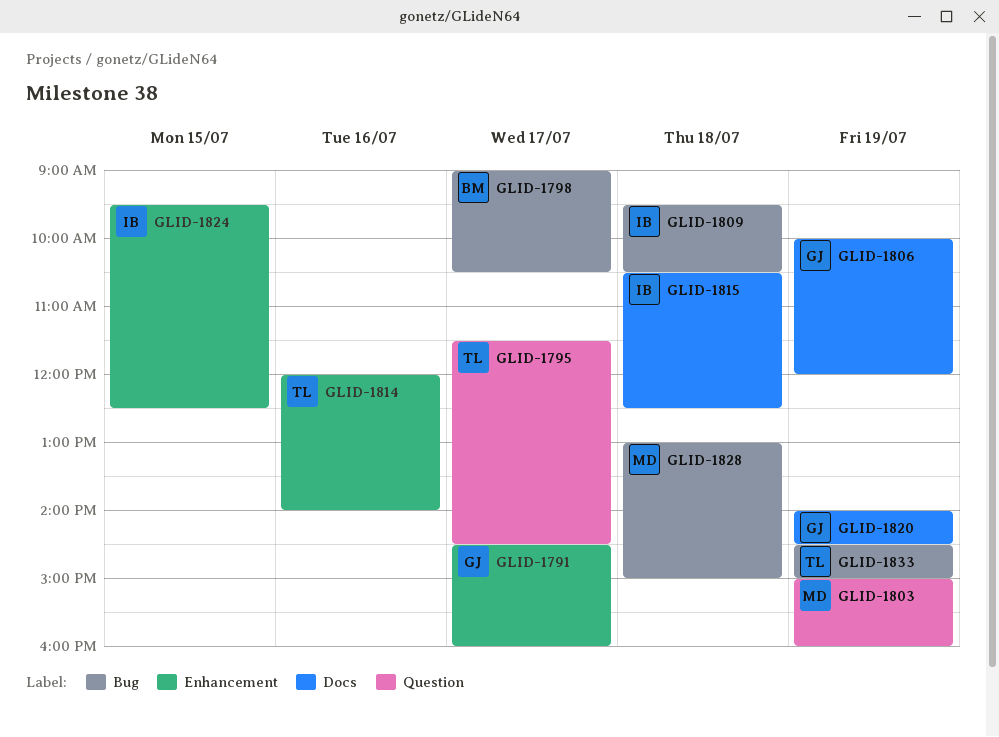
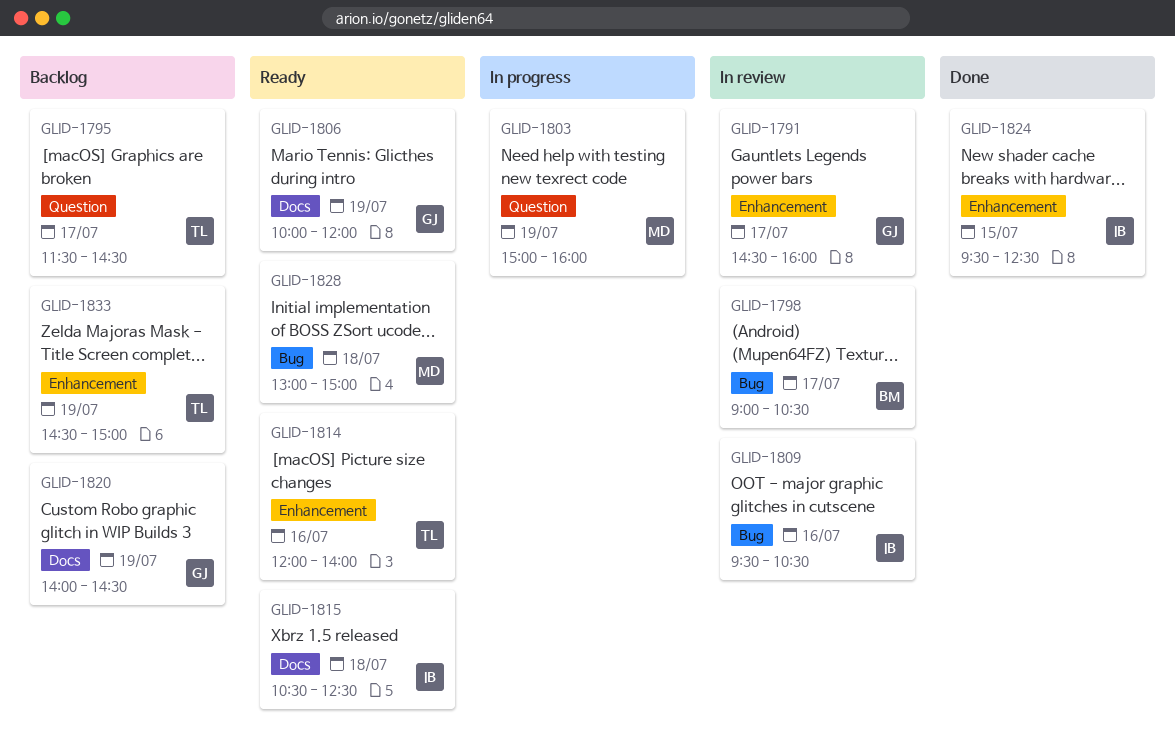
GLID-1809, day: Jul 18 -> Jul 16
GLID-1833, label: Bug -> Enhancement

